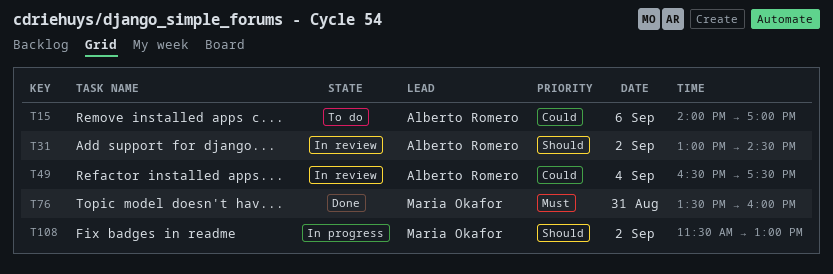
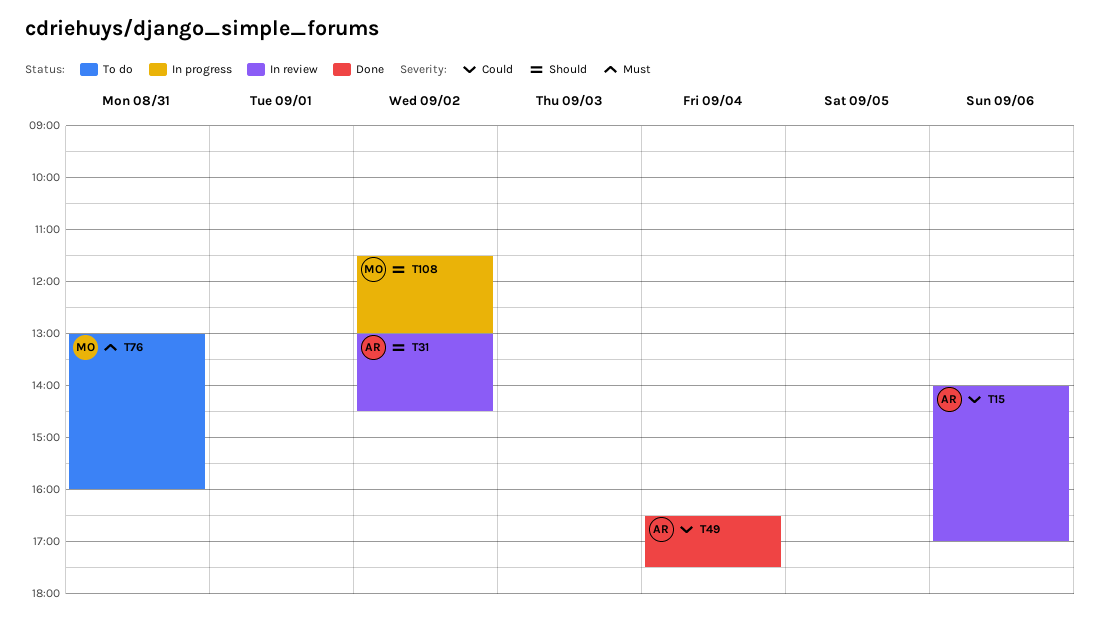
T15, status: To do -> In review
T49, status: In review -> Done
T76, status: Done -> To do
T76, begins: 13:30 -> 13:00

